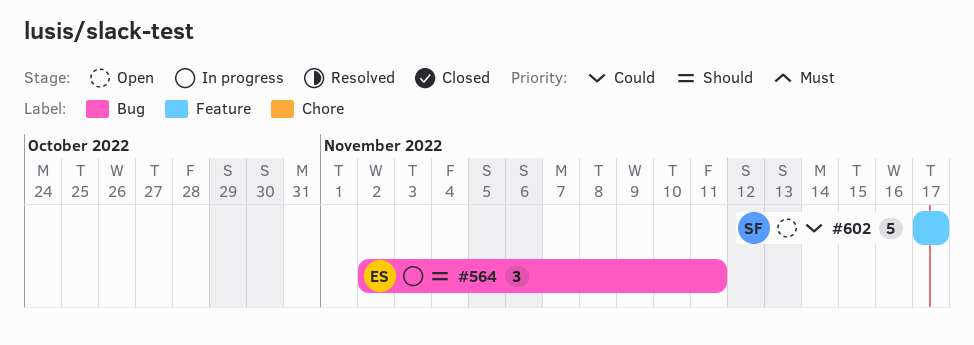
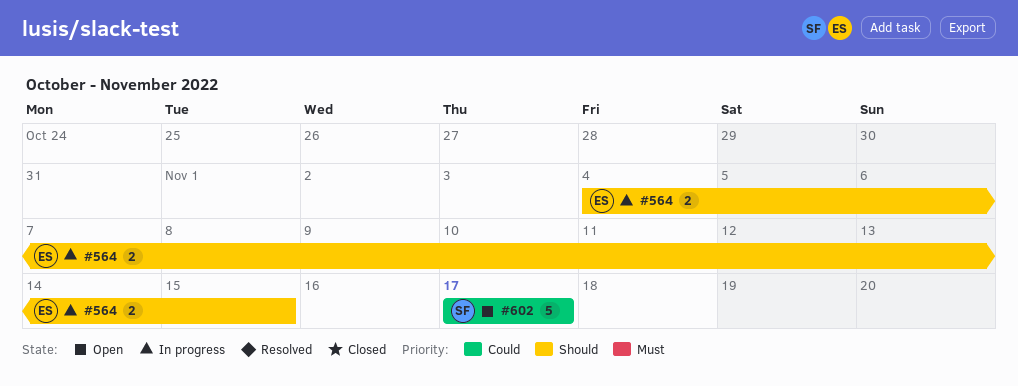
#564, estimate: 3 -> 2
#564, start: Nov 2 -> Nov 4
#564, due: Nov 11 -> Nov 15

